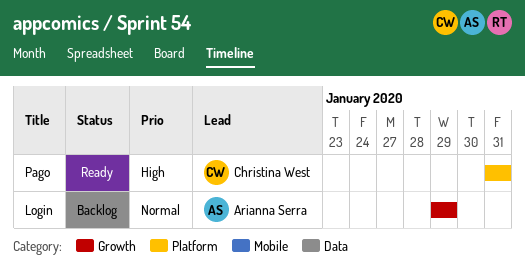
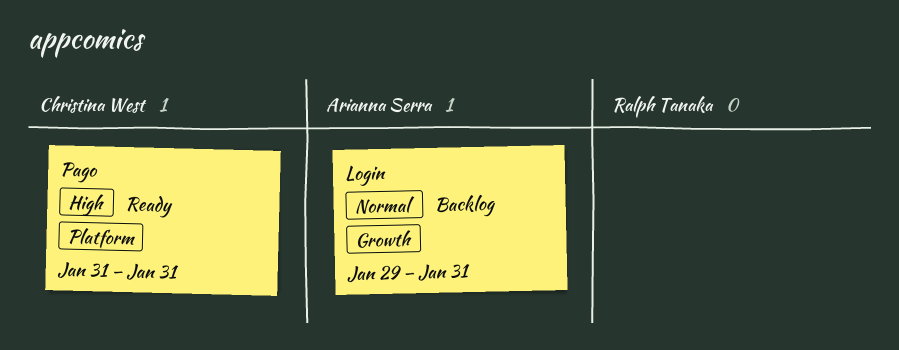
Login, due: Jan 29 -> Jan 31

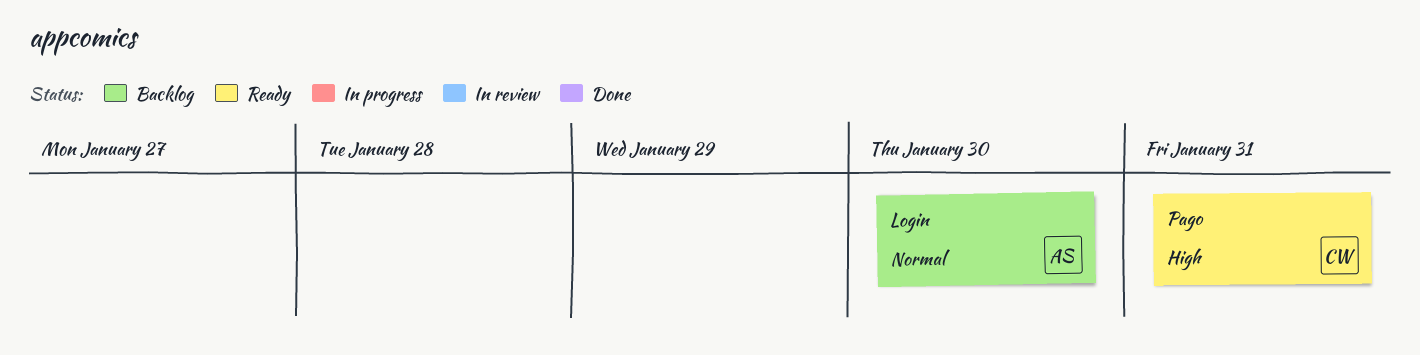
Login, due: Jan 31 -> Jan 30

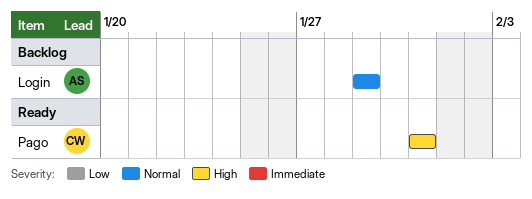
Login, due: Jan 30 -> Jan 29

